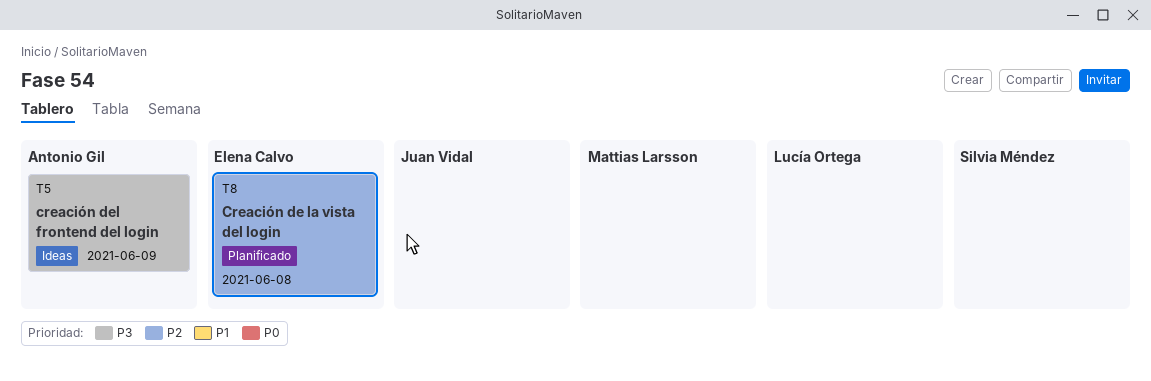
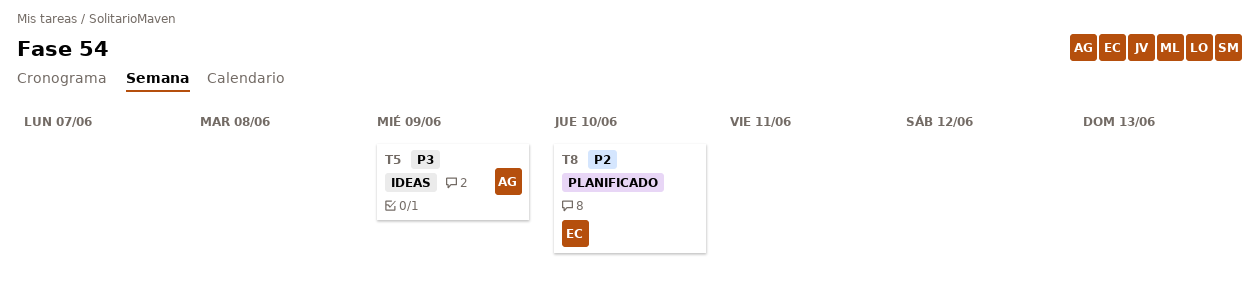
T8, due: Jun 8 -> Jun 10

